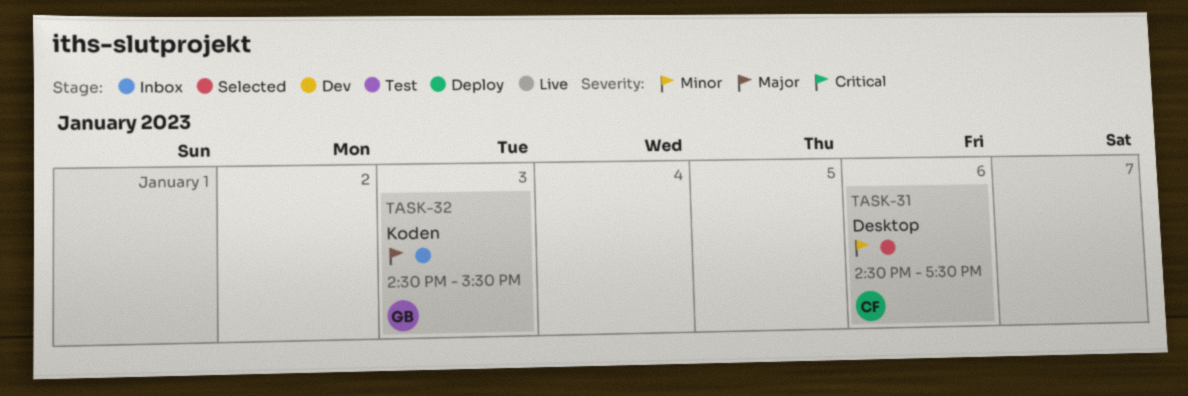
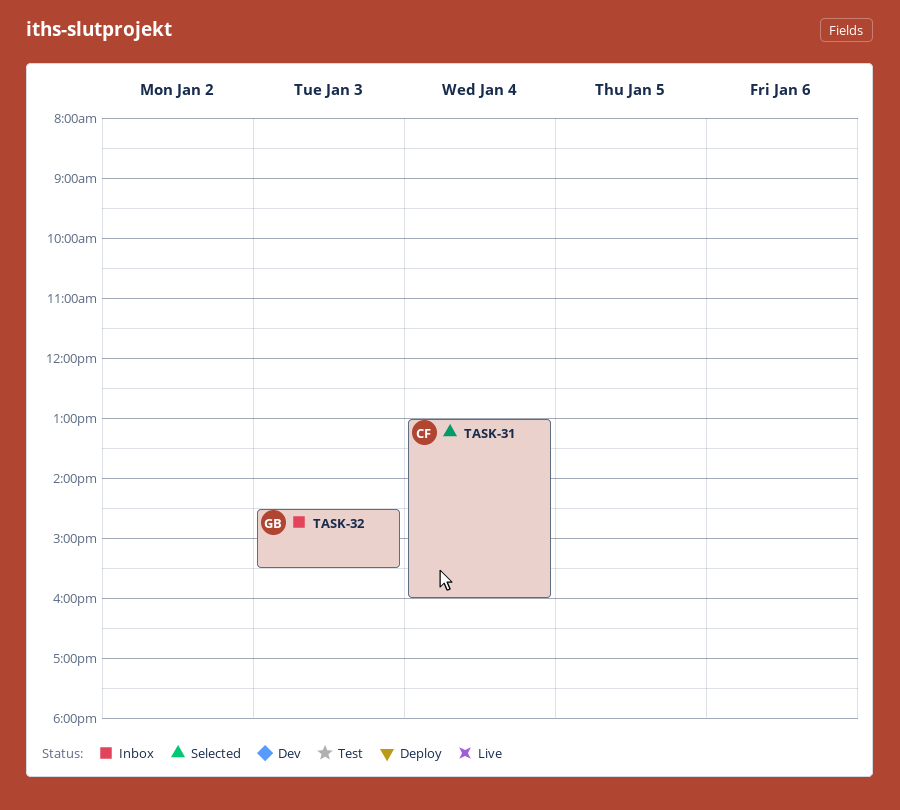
TASK-31, day: Jan 6 -> Jan 4
TASK-31, begins: 14:30 -> 13:00
TASK-31, ends: 17:30 -> 16:00

